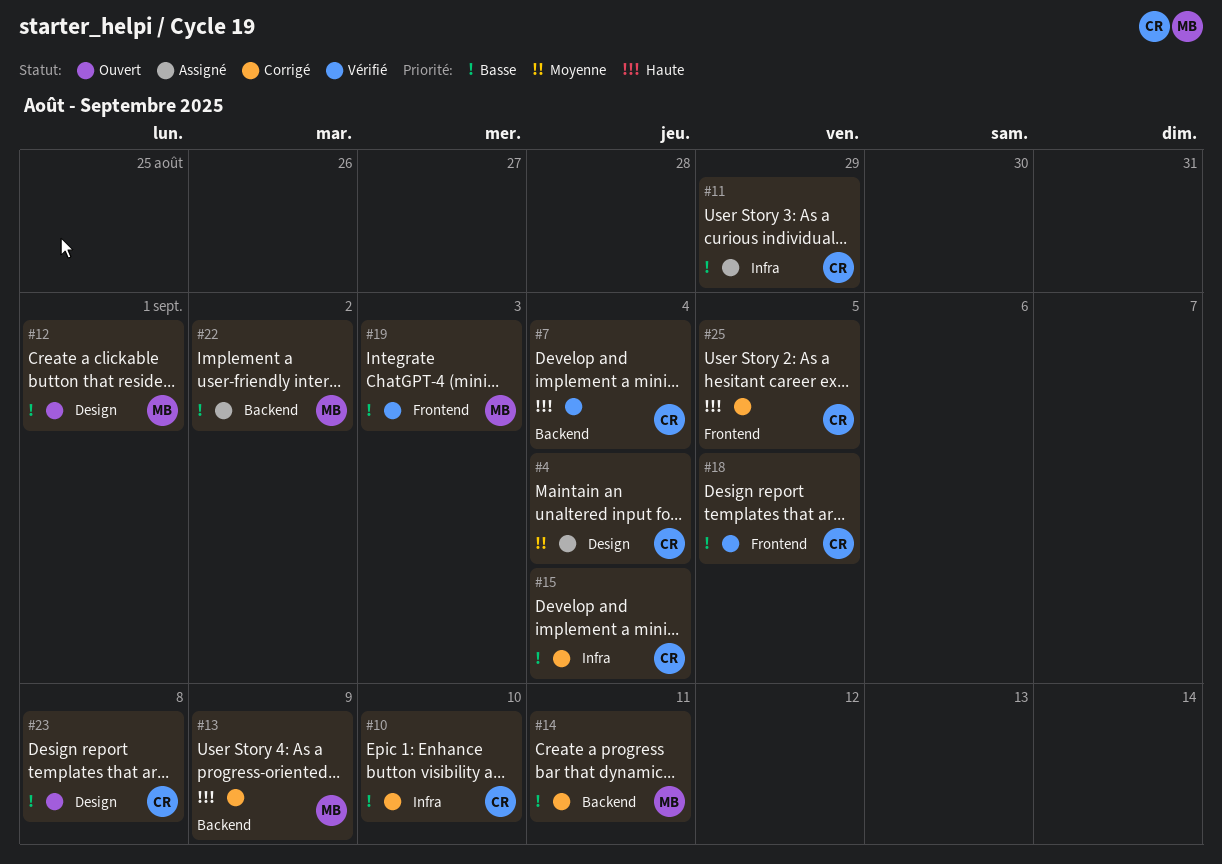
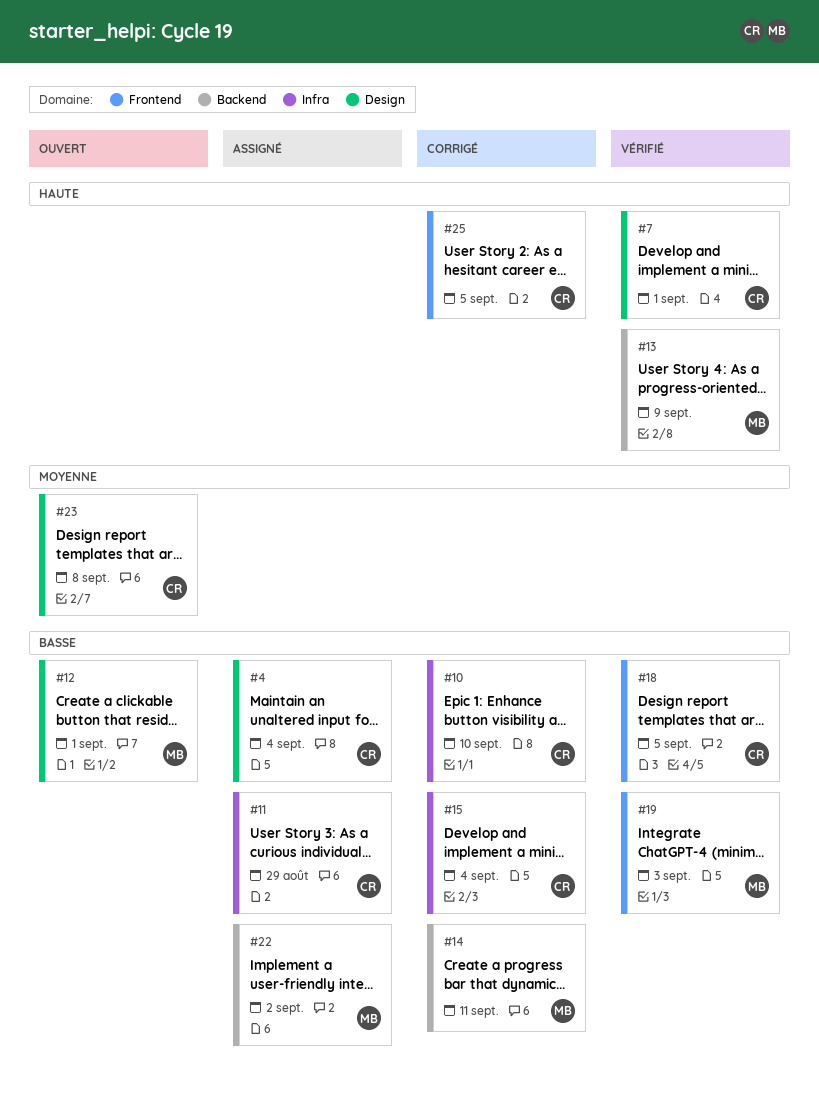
#4, priority: Moyenne -> Basse
#7, label: Backend -> Design
#7, due: Sep 4 -> Sep 1
#13, status: Corrigé -> Vérifié
#23, priority: Basse -> Moyenne

